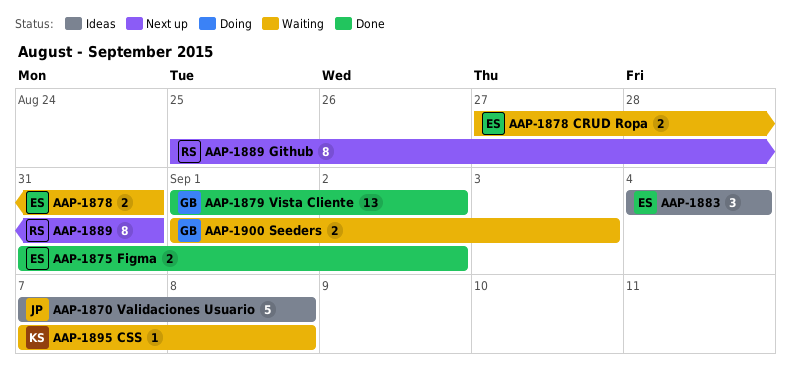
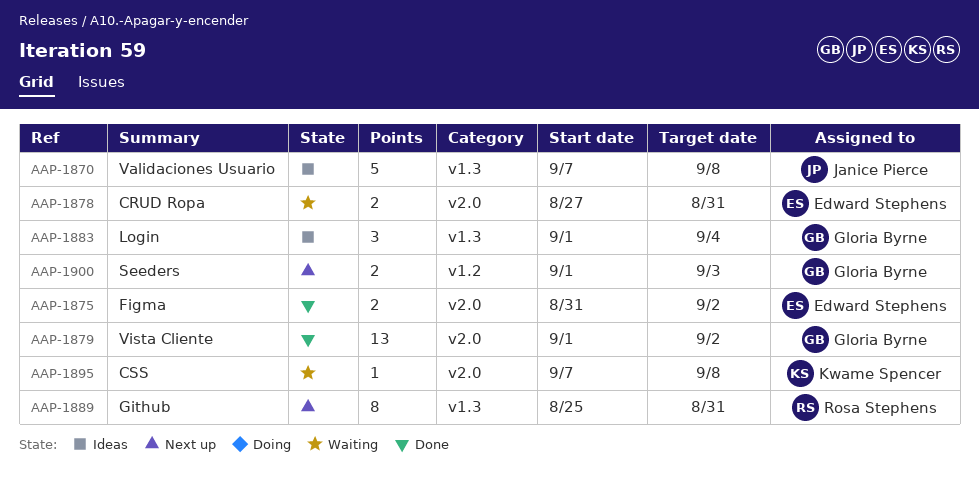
AAP-1883, owner: Edward Stephens -> Gloria Byrne
AAP-1883, start: Sep 4 -> Sep 1
AAP-1900, status: Waiting -> Next up

